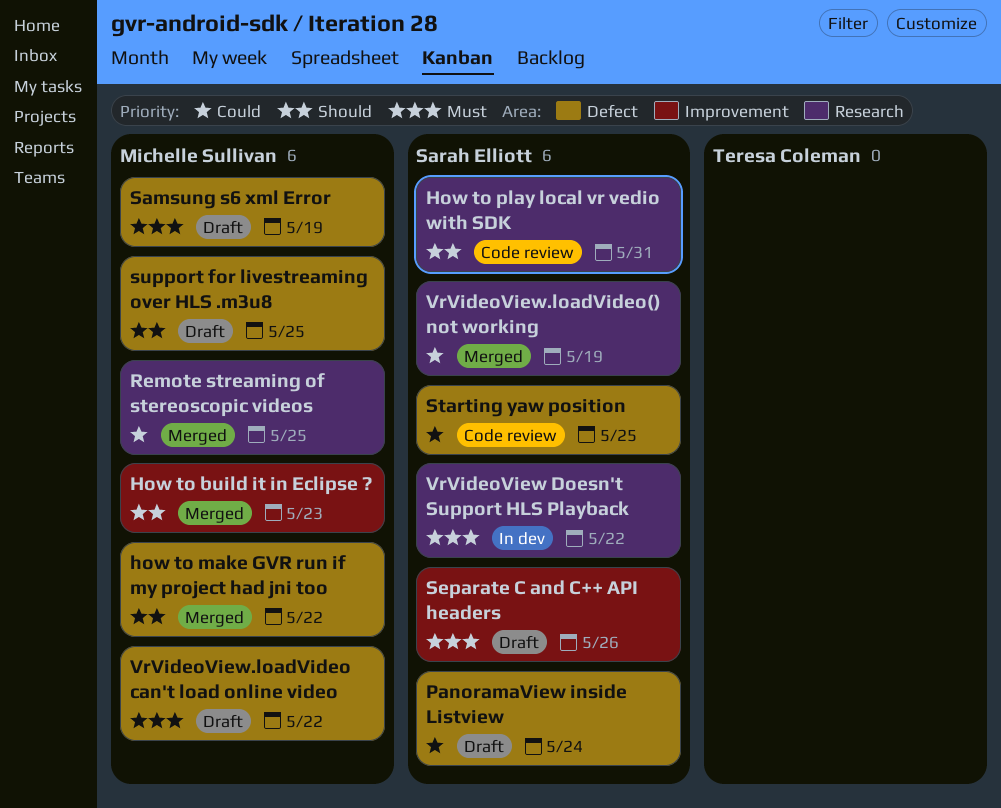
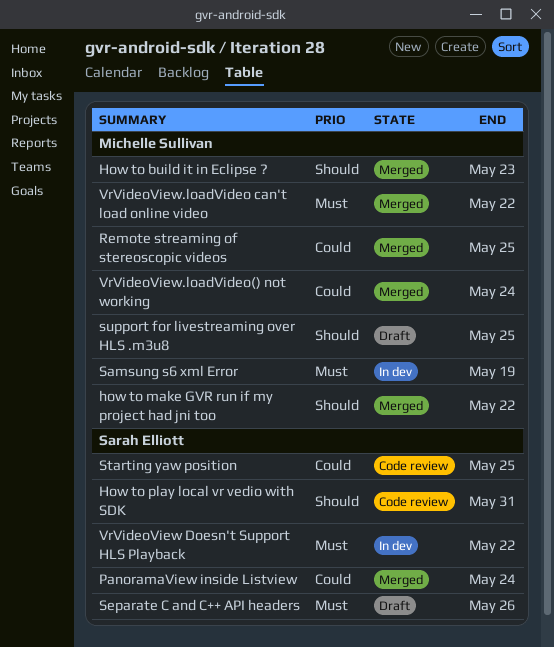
PanoramaView inside Listview, status: Draft -> Merged
Samsung s6 xml Error, status: Draft -> In dev
VrVideoView.loadVideo can't load online video, status: Draft -> Merged
VrVideoView.loadVideo() not working, owner: Sarah Elliott -> Michelle Sullivan
VrVideoView.loadVideo() not working, due: May 19 -> May 24

